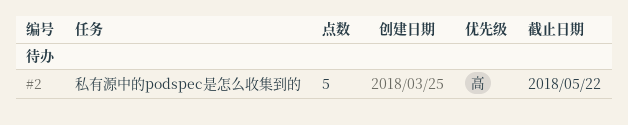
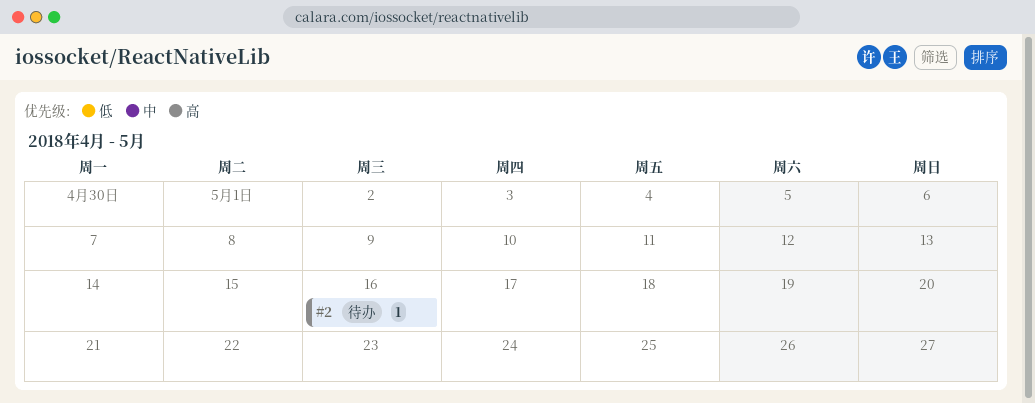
#2, estimate: 5 -> 1
#2, due: May 22 -> May 16

